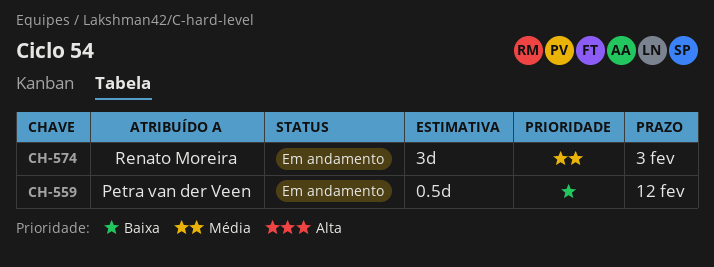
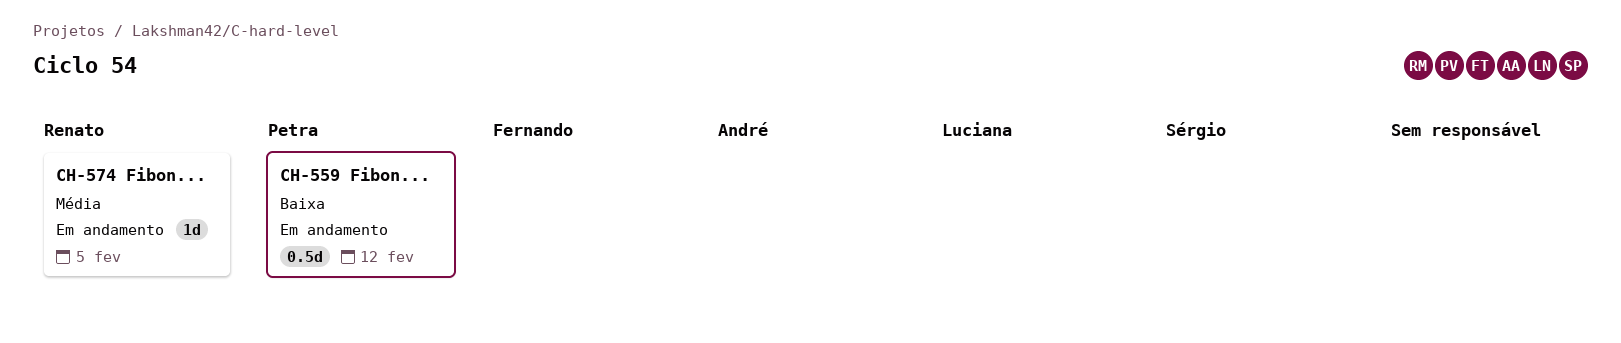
CH-574, estimate: 3d -> 1d
CH-574, due: Feb 3 -> Feb 5

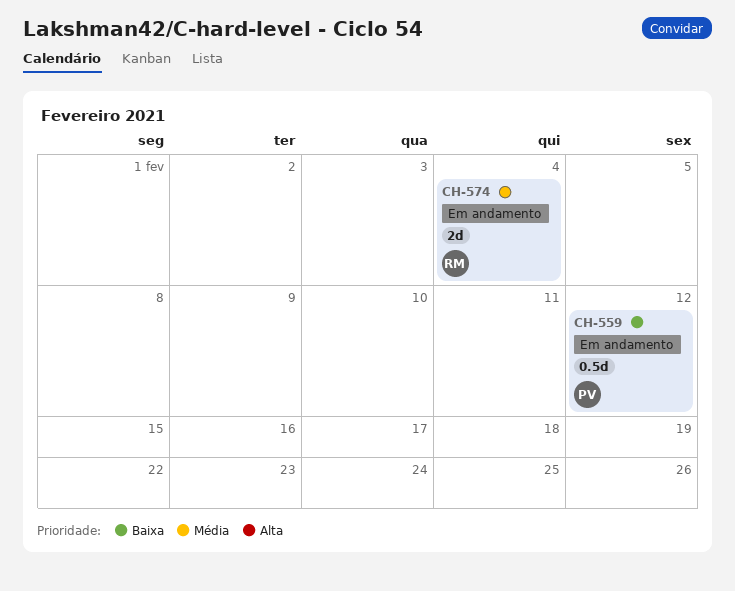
CH-574, estimate: 1d -> 2d
CH-574, due: Feb 5 -> Feb 4

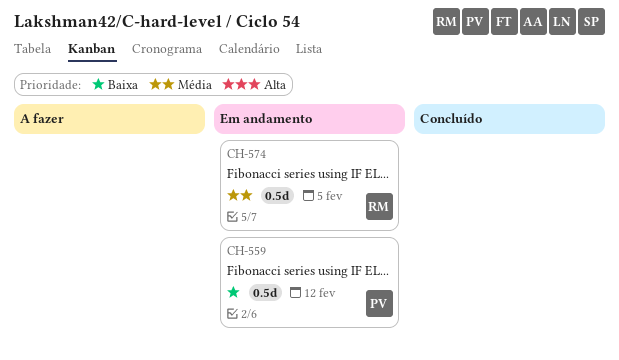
CH-574, estimate: 2d -> 0.5d
CH-574, due: Feb 4 -> Feb 5

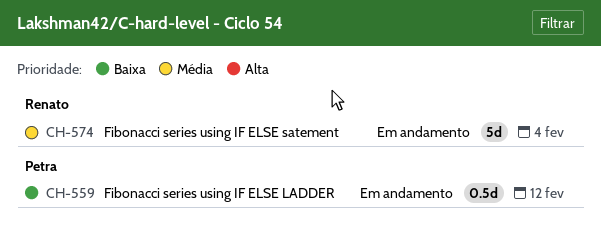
CH-574, estimate: 0.5d -> 5d
CH-574, due: Feb 5 -> Feb 4

